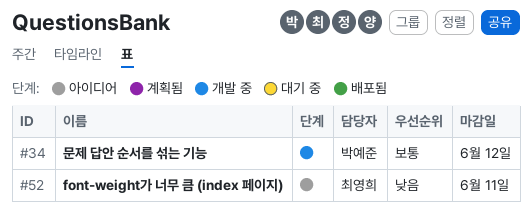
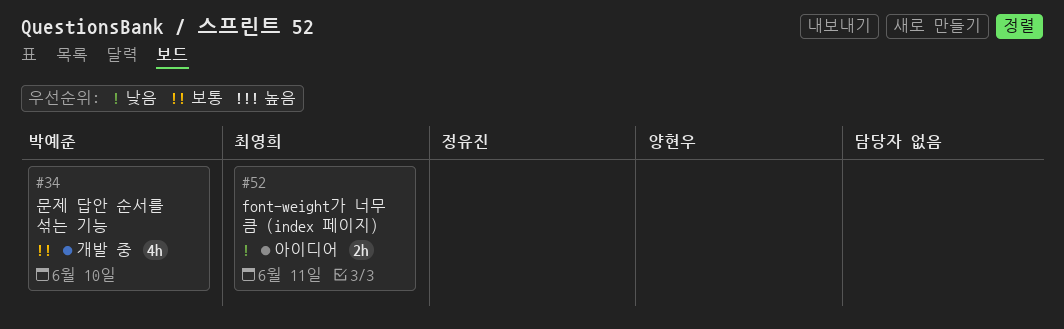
#34, due: Jun 12 -> Jun 10

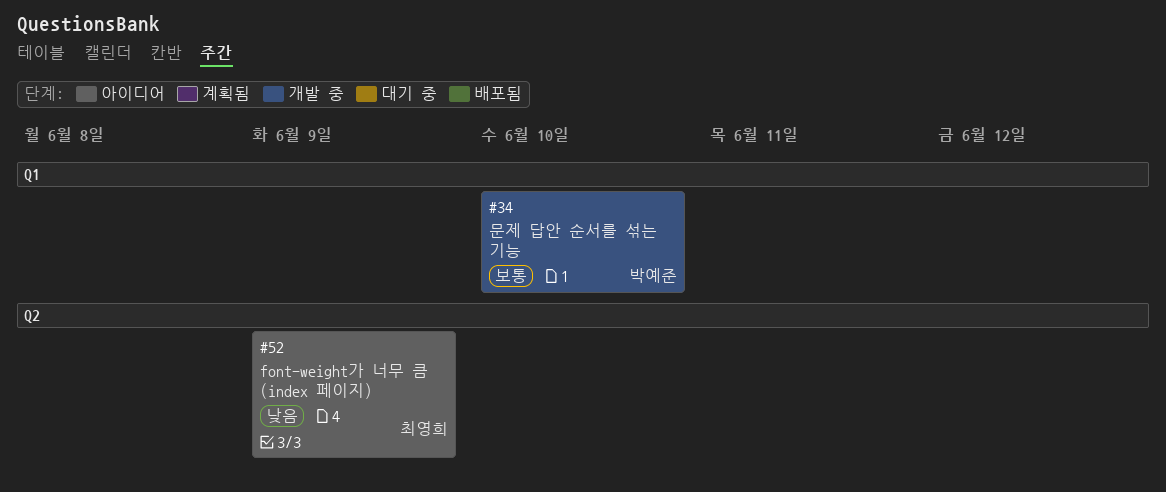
#52, due: Jun 11 -> Jun 9

